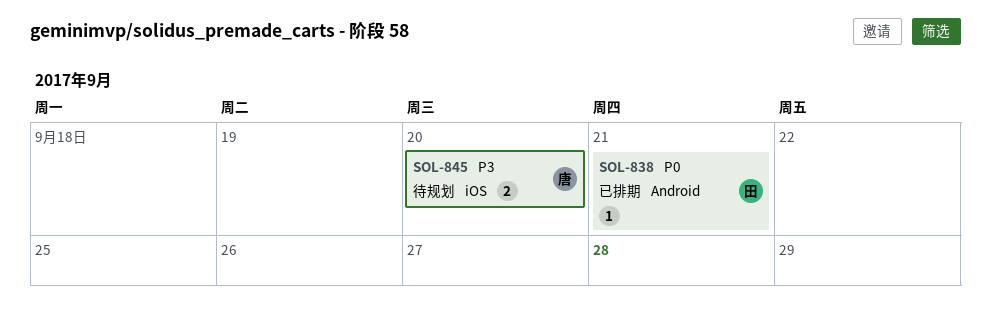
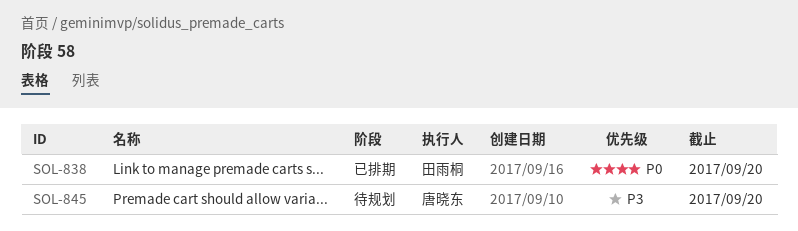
SOL-838, due: Sep 21 -> Sep 20

